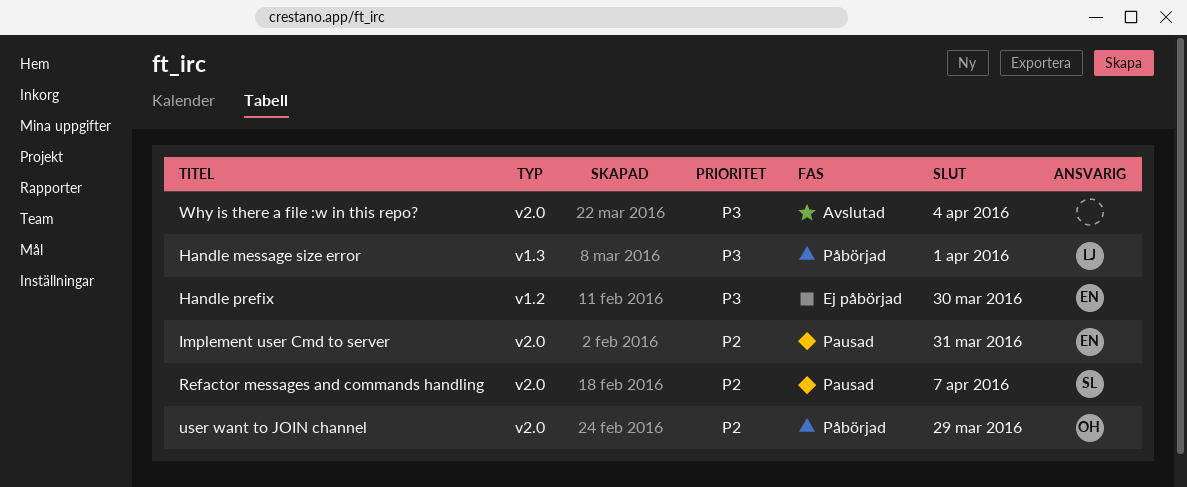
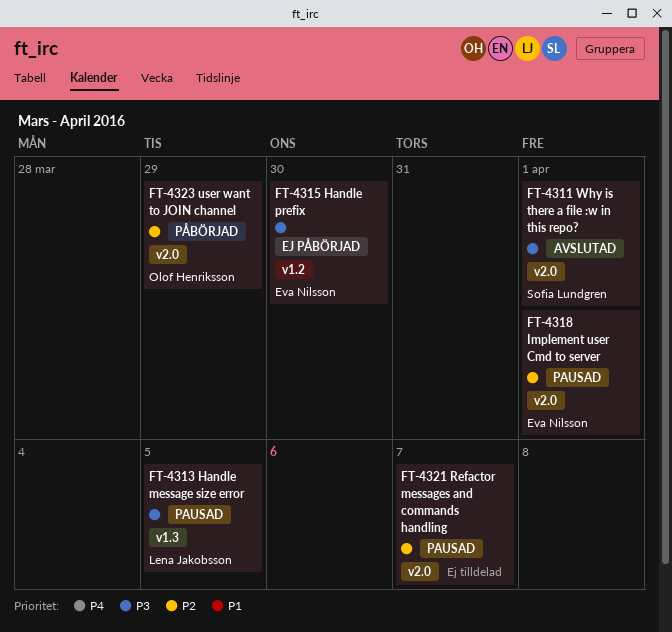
Handle message size error, status: Påbörjad -> Pausad
Handle message size error, due: Apr 1 -> Apr 5
Implement user Cmd to server, due: Mar 31 -> Apr 1
Refactor messages and commands handling, owner: Sofia Lundgren -> none
Why is there a file :w in this repo?, owner: none -> Sofia Lundgren
Why is there a file :w in this repo?, due: Apr 4 -> Apr 1

